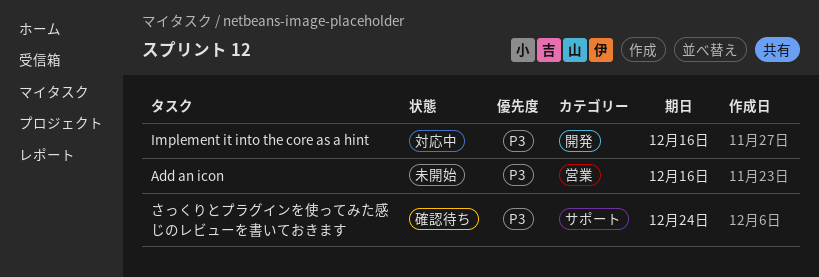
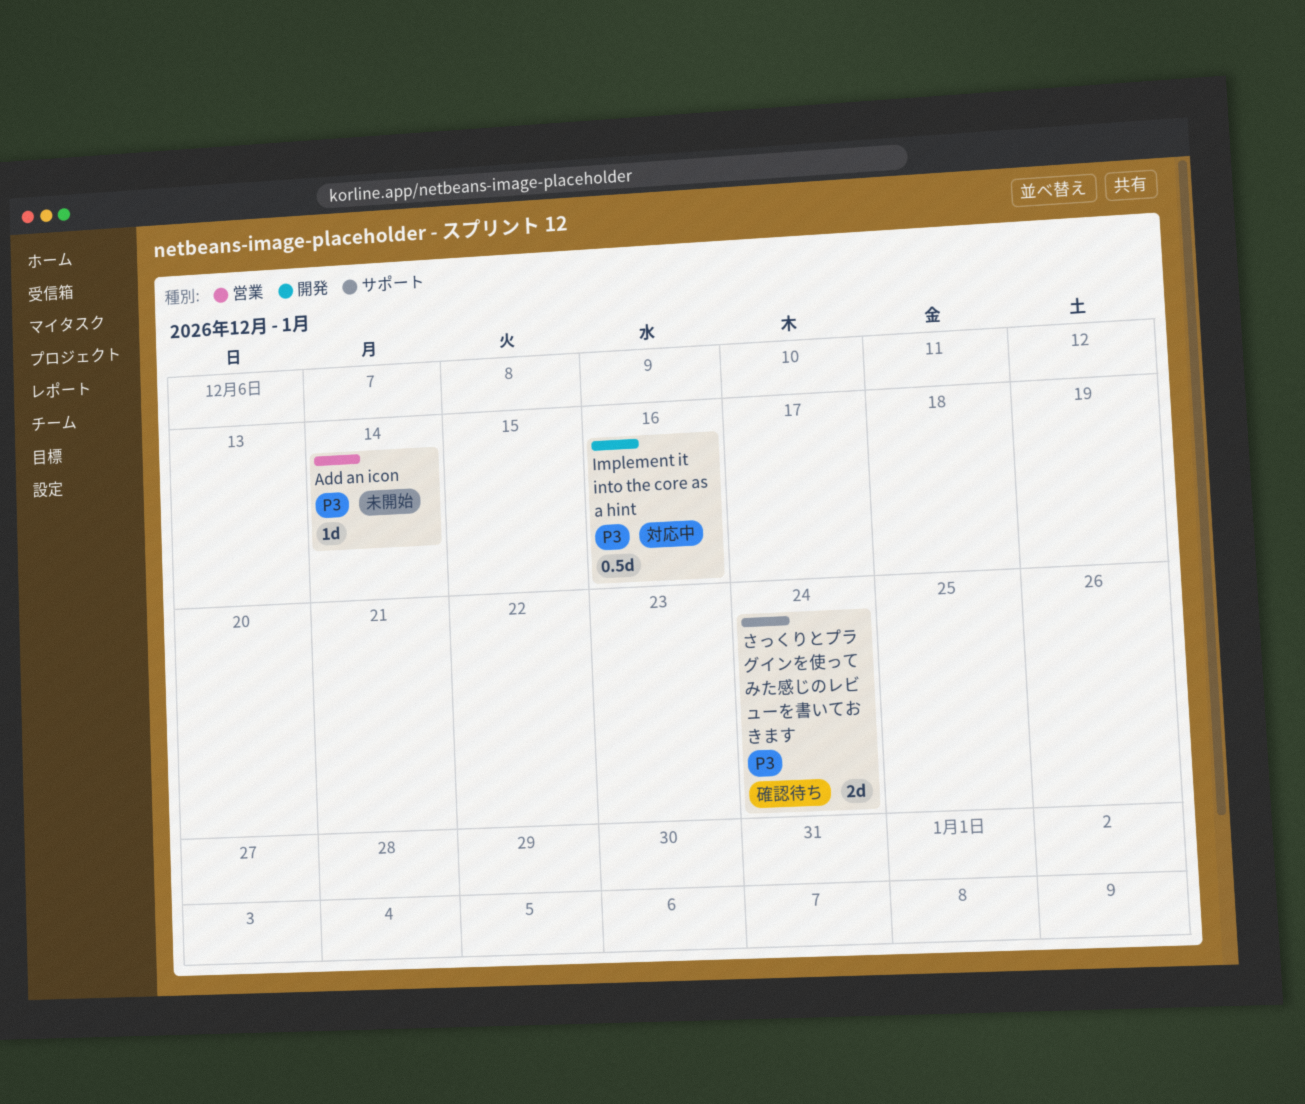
Add an icon, due: Dec 16 -> Dec 14

